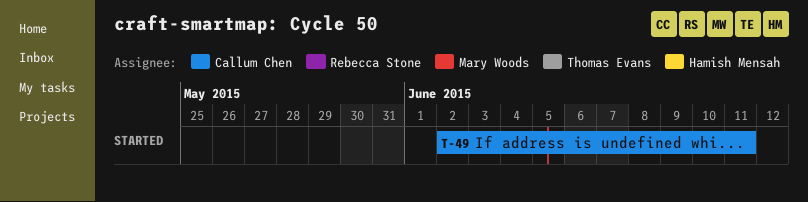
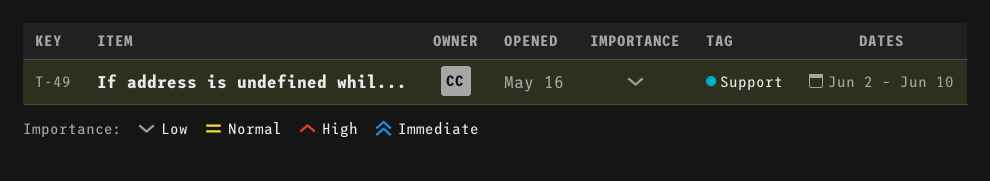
T-49, due: Jun 11 -> Jun 10

